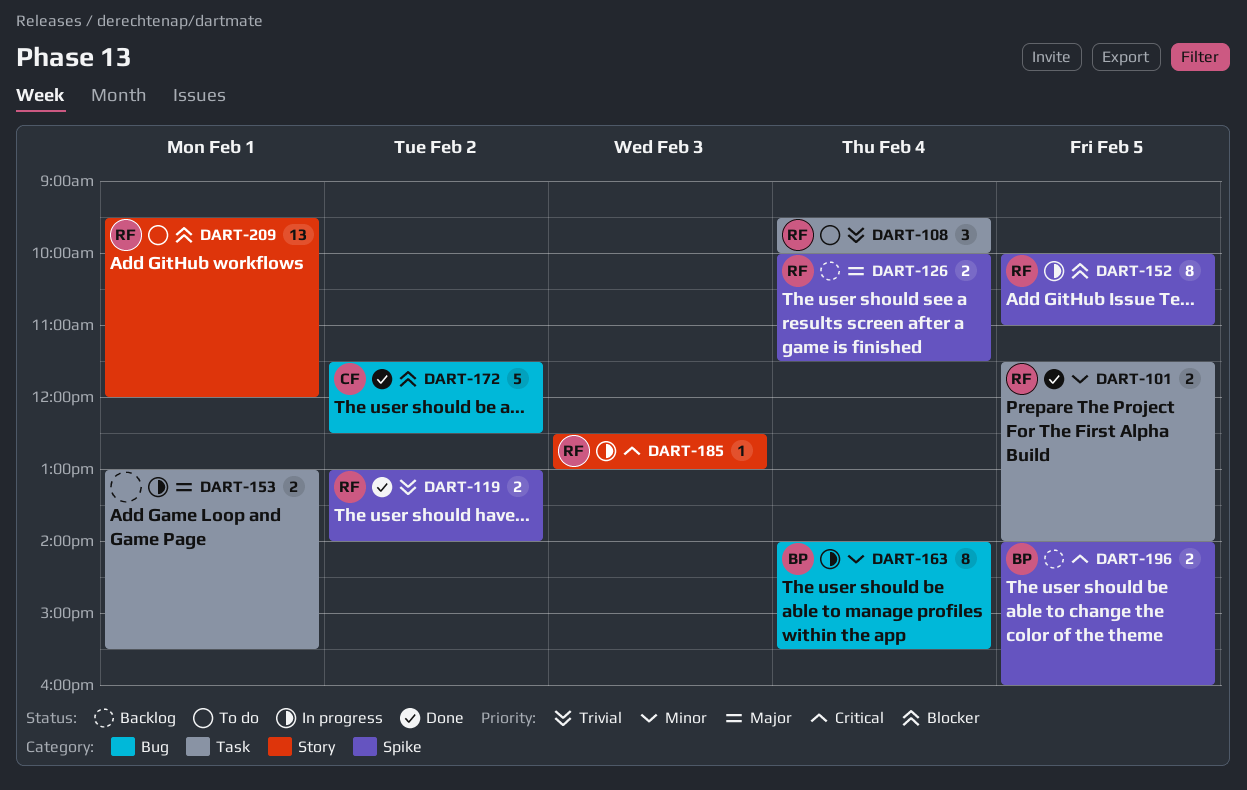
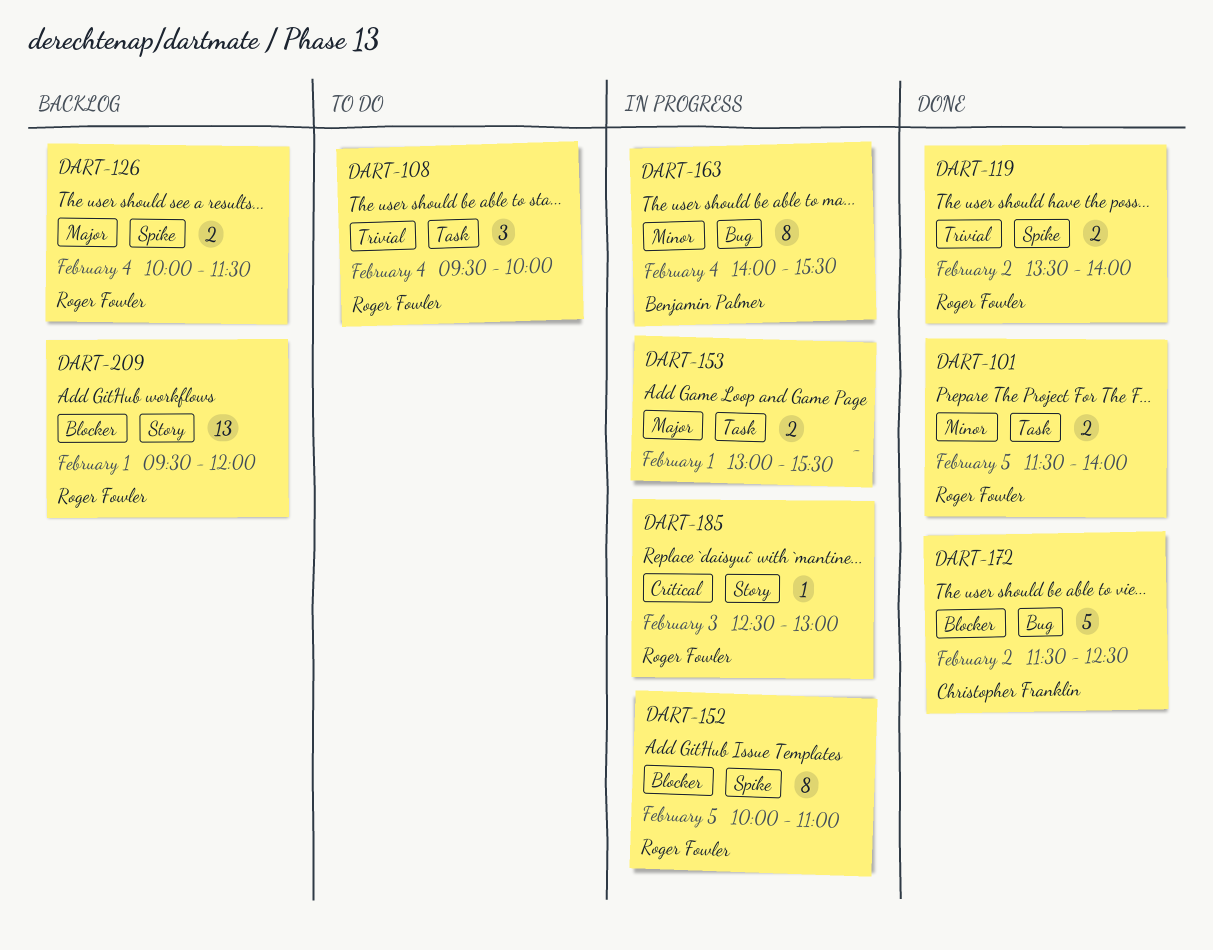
DART-119, begins: 13:00 -> 13:30
DART-196: present -> none
DART-209, status: To do -> Backlog

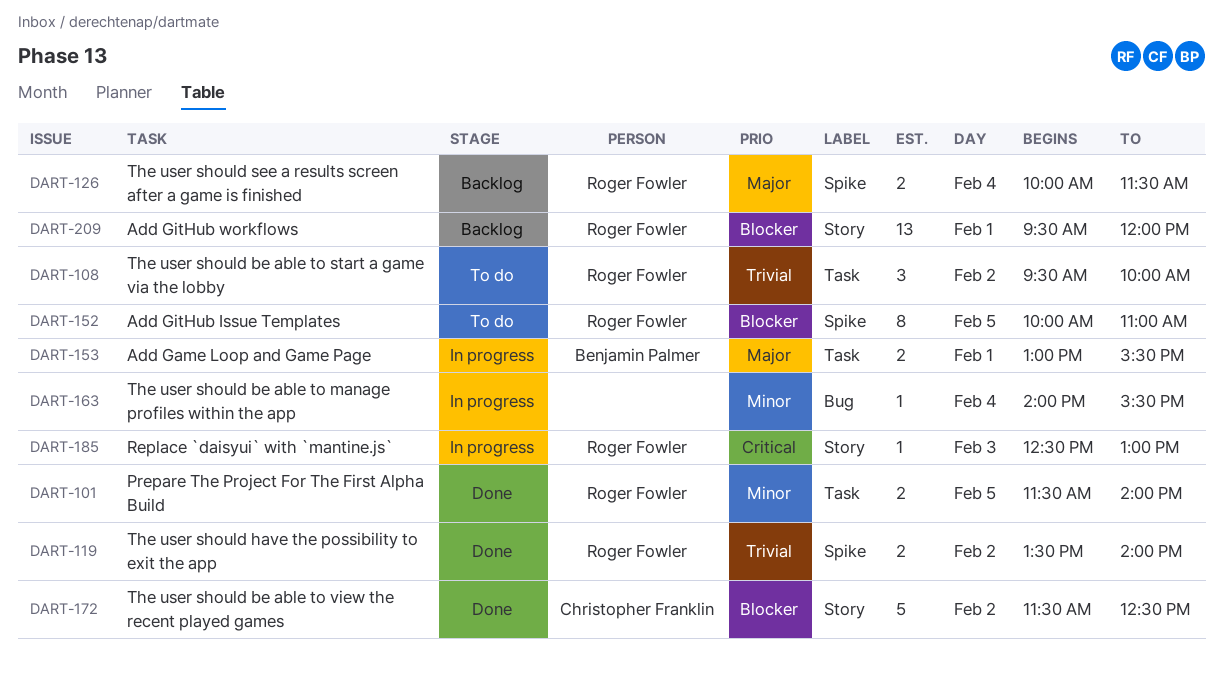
DART-108, day: Feb 4 -> Feb 2
DART-152, status: In progress -> To do
DART-153, owner: none -> Benjamin Palmer
DART-163, owner: Benjamin Palmer -> none
DART-163, estimate: 8 -> 1
DART-172, label: Bug -> Story

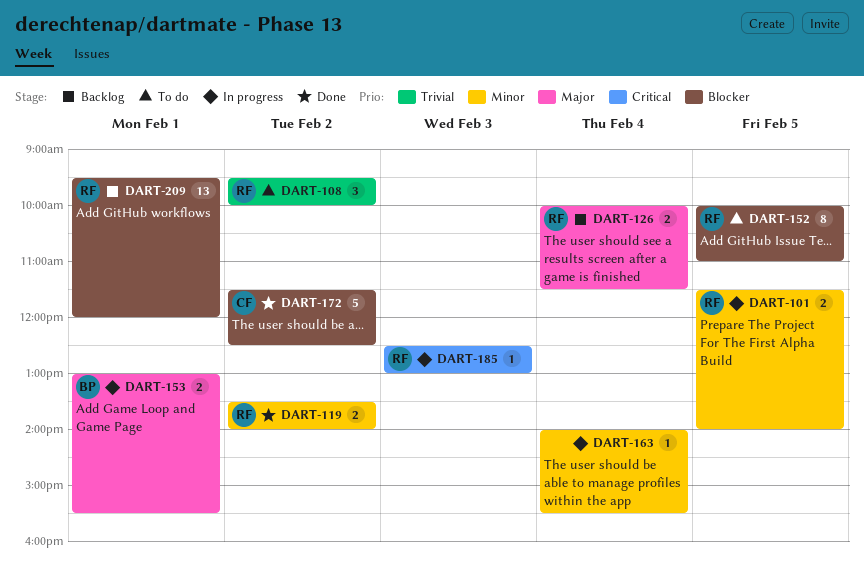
DART-101, status: Done -> In progress
DART-119, priority: Trivial -> Minor

